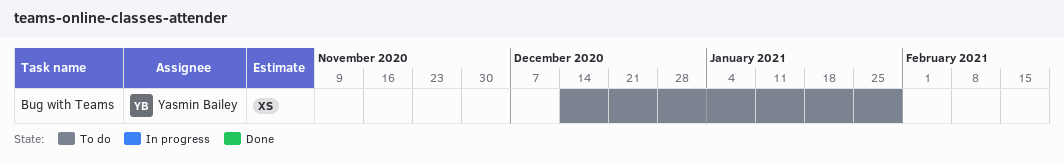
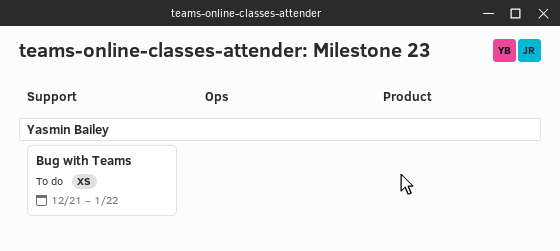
Bug with Teams, start: Dec 14 -> Dec 21
Bug with Teams, due: Jan 29 -> Jan 22

